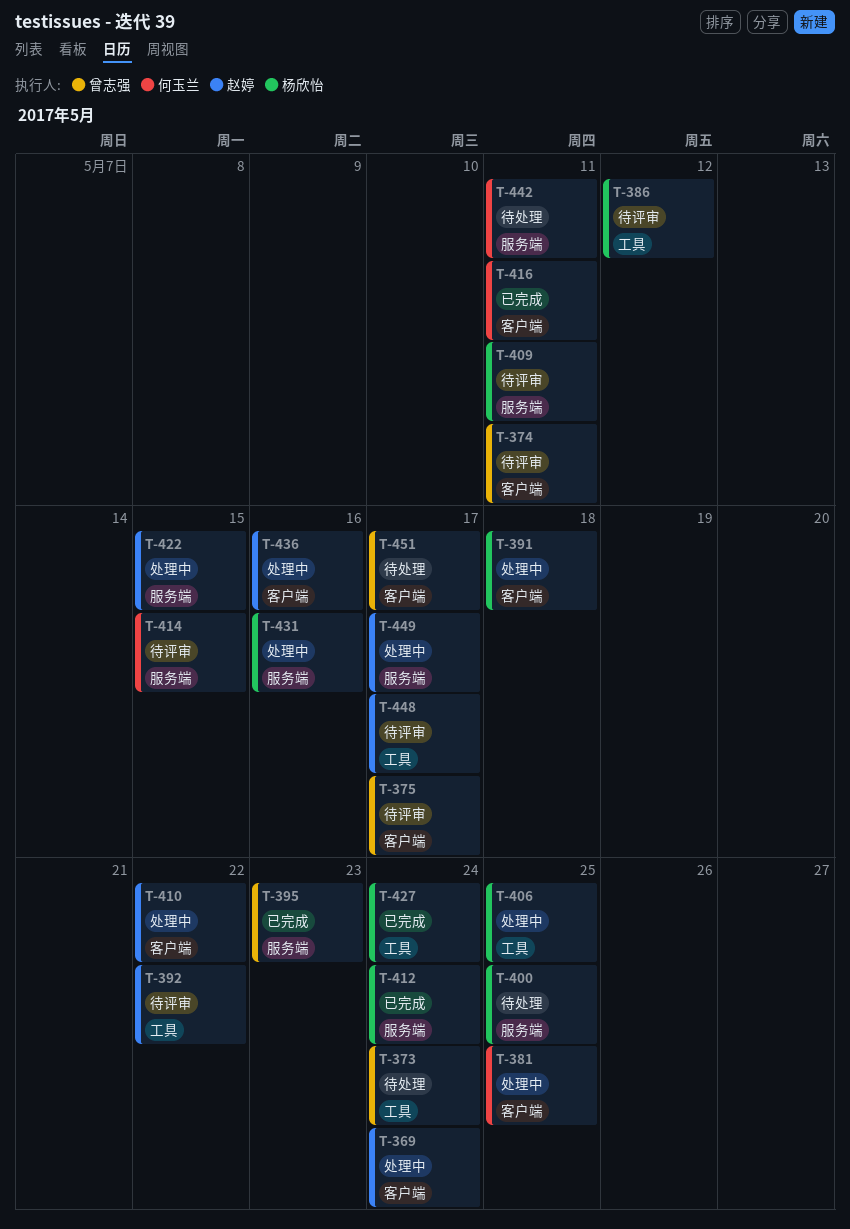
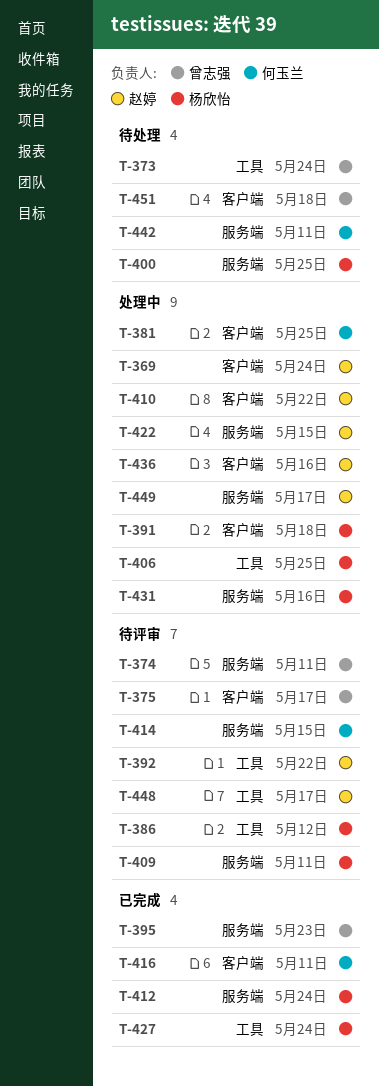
T-374, label: 客户端 -> 服务端
T-451, due: May 17 -> May 18

